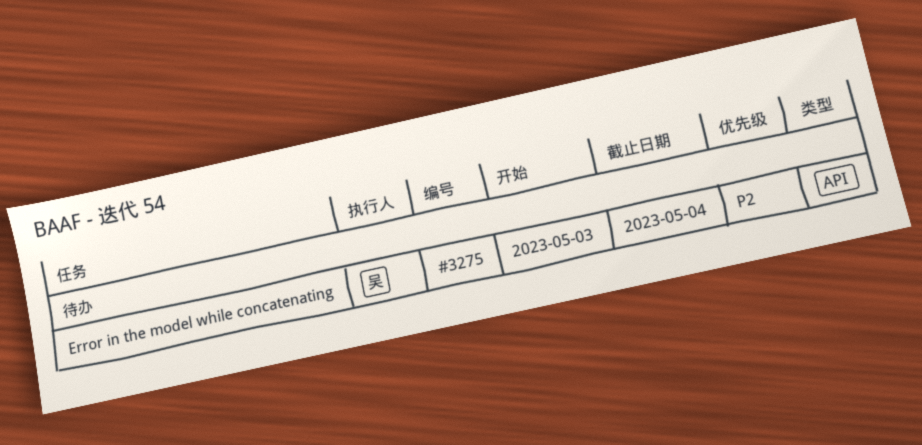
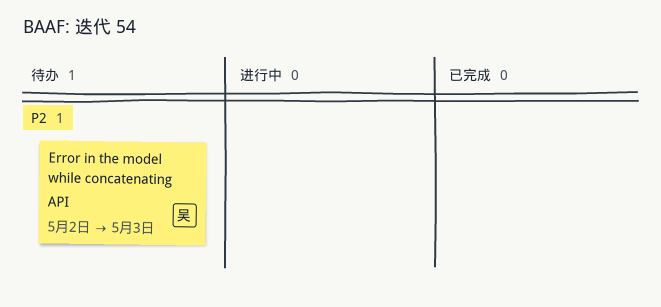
Error in the model while concatenating, start: May 3 -> May 2
Error in the model while concatenating, due: May 4 -> May 3

